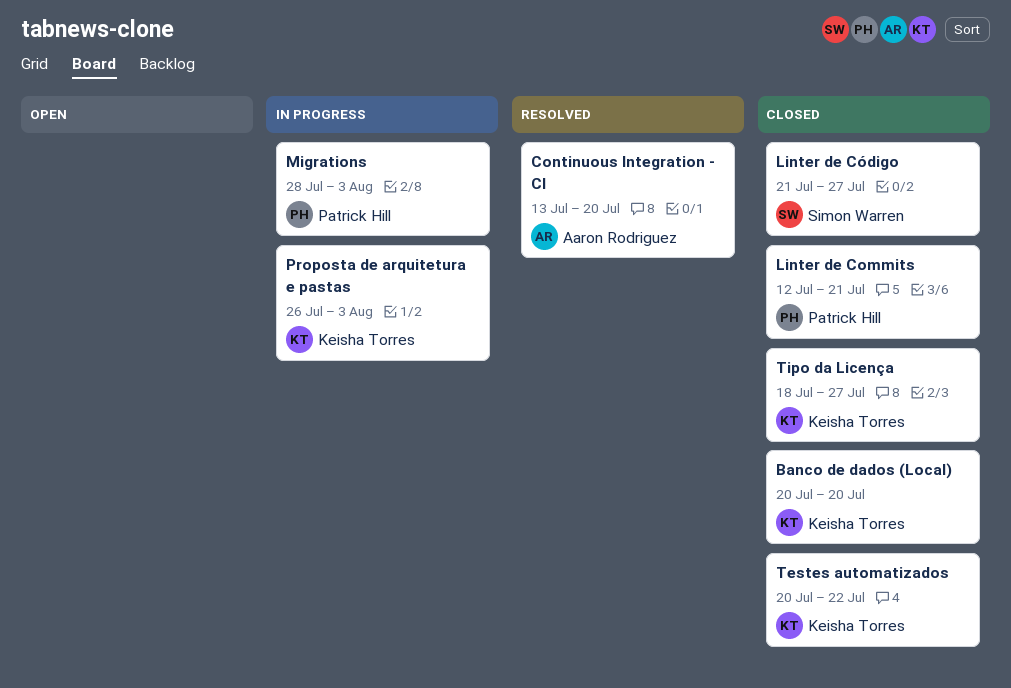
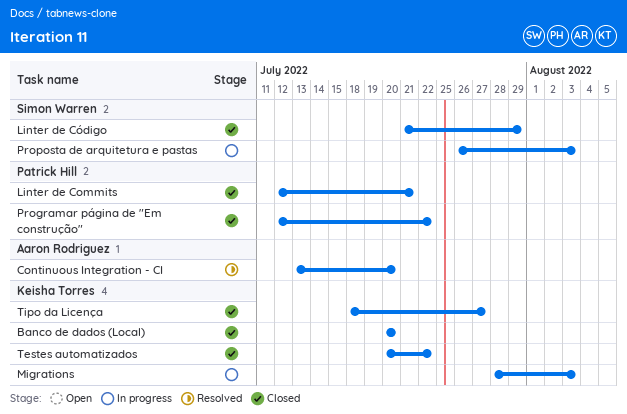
Linter de Código, due: Jul 27 -> Jul 29
Migrations, owner: Patrick Hill -> Keisha Torres
Programar página de "Em construção": none -> present
Proposta de arquitetura e pastas, owner: Keisha Torres -> Simon Warren

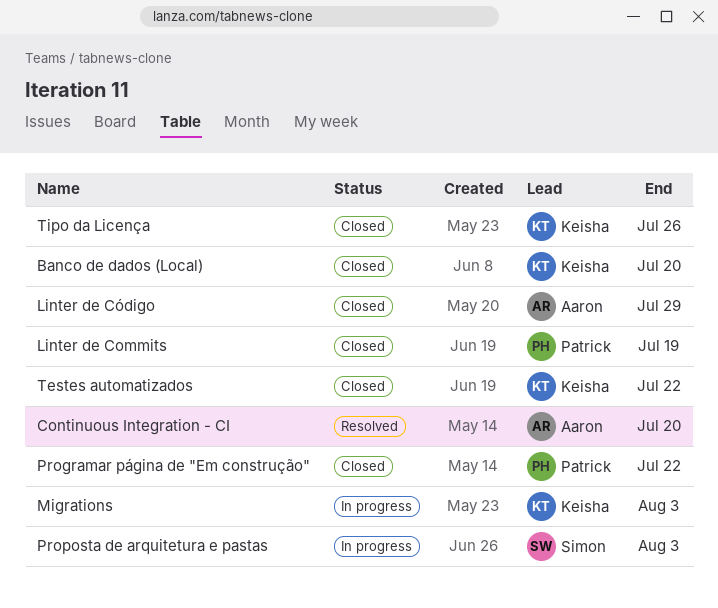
Linter de Commits, due: Jul 21 -> Jul 19
Linter de Código, owner: Simon Warren -> Aaron Rodriguez
Tipo da Licença, due: Jul 27 -> Jul 26

